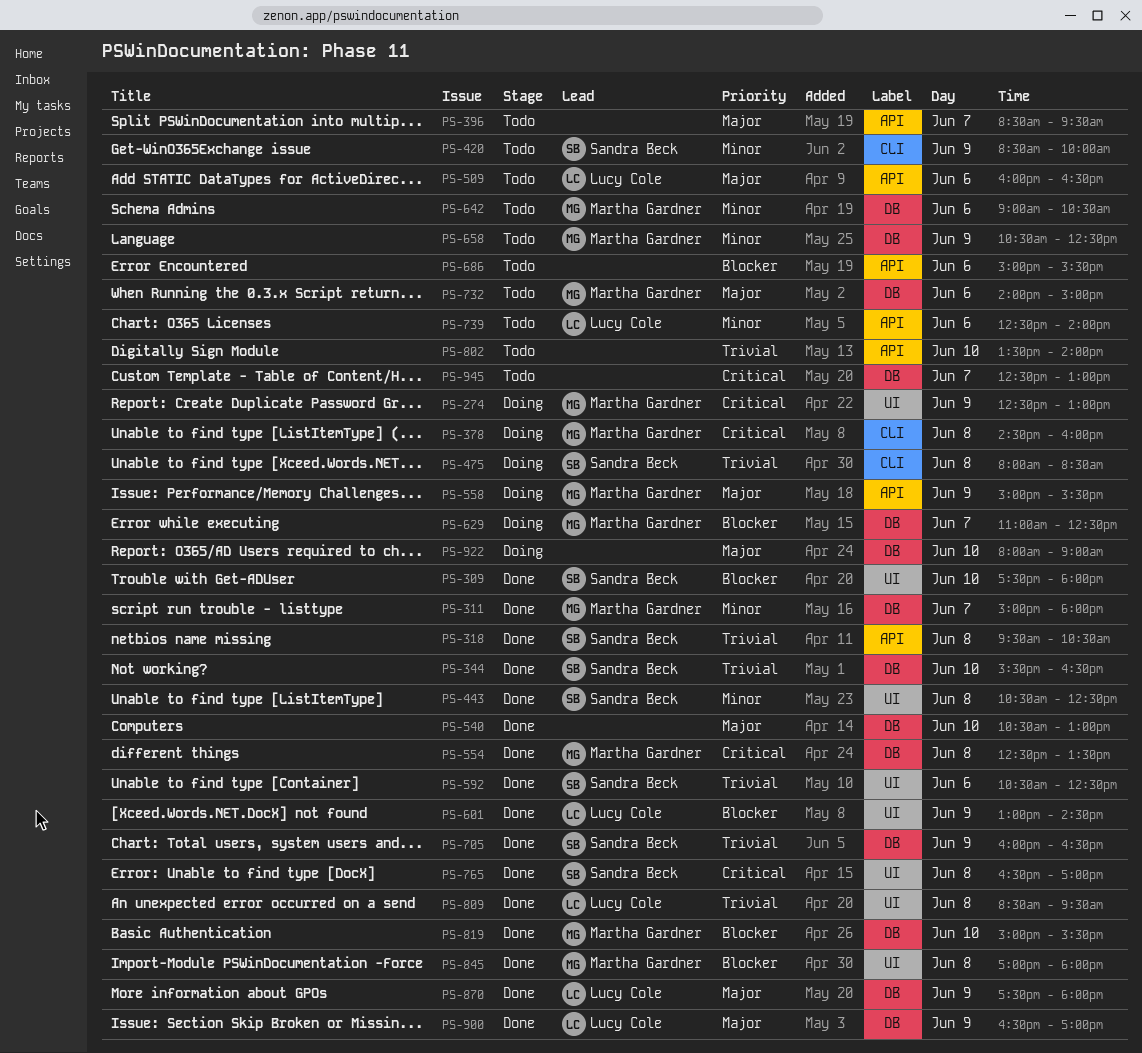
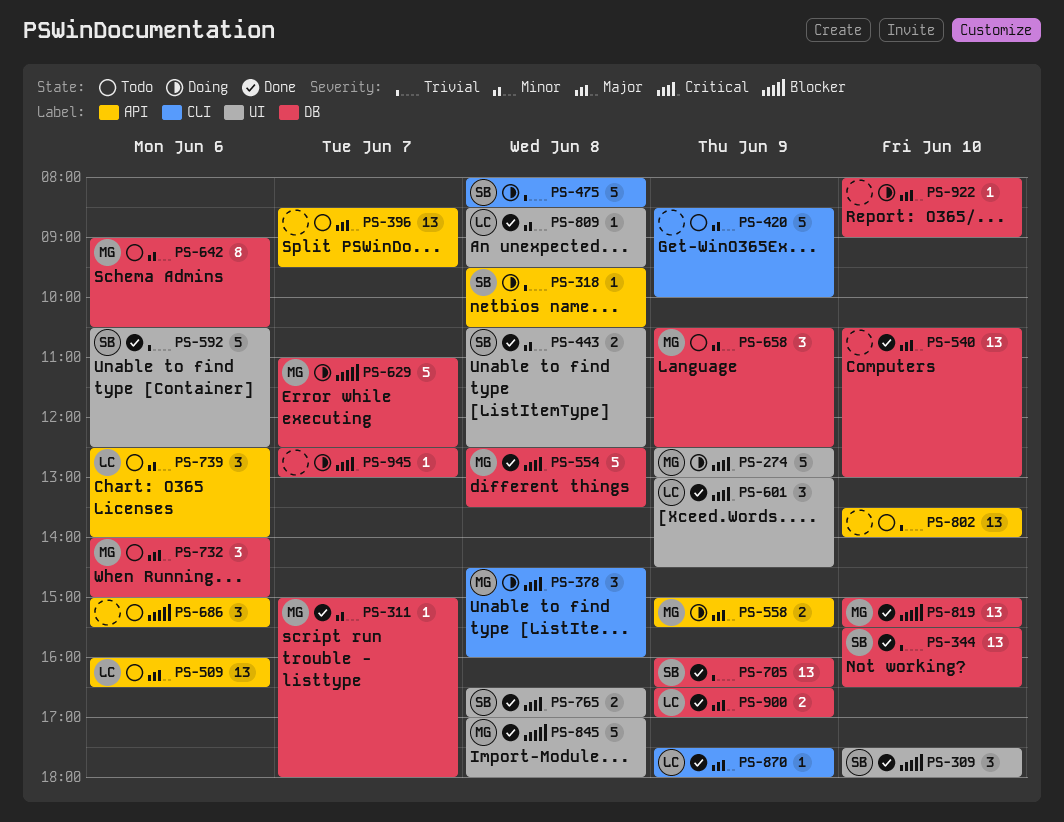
PS-318, status: Done -> Doing
PS-420, owner: Sandra Beck -> none
PS-601, priority: Blocker -> Critical
PS-809, priority: Trivial -> Minor
PS-870, label: DB -> CLI
PS-945, status: Todo -> Doing

